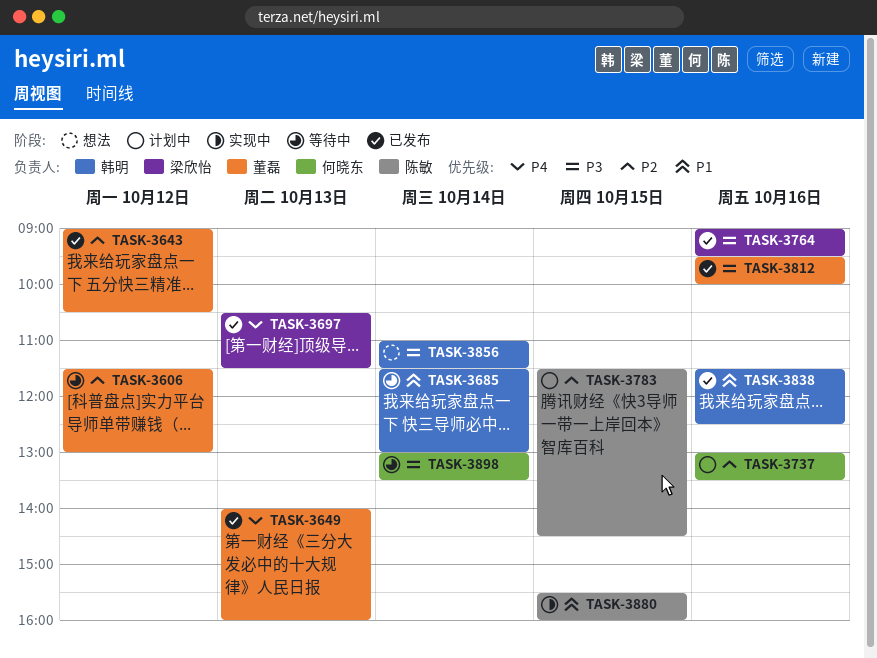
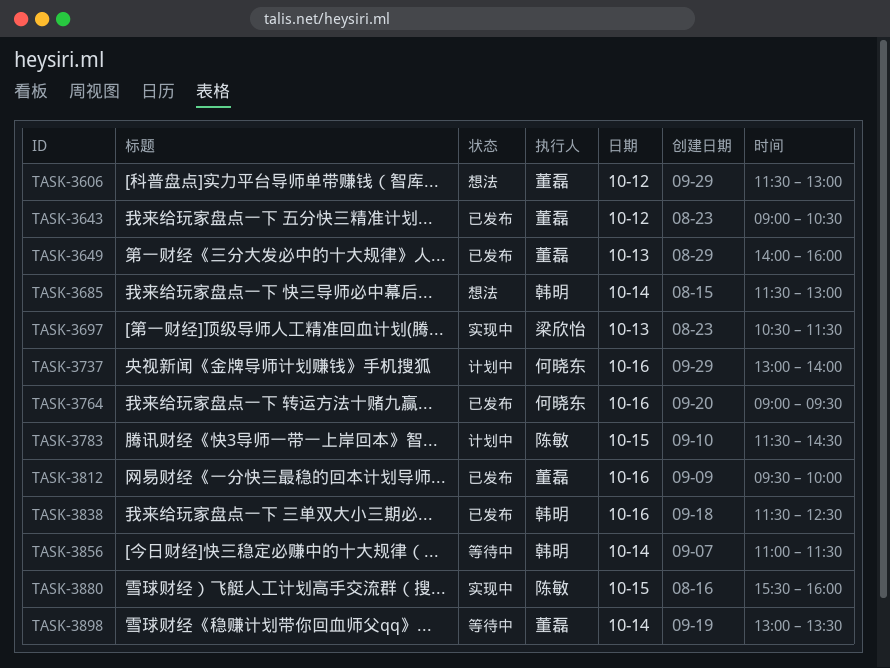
TASK-3606, status: 等待中 -> 想法
TASK-3685, status: 等待中 -> 想法
TASK-3697, status: 已发布 -> 实现中
TASK-3737, ends: 13:30 -> 14:00
TASK-3764, owner: 梁欣怡 -> 何晓东
TASK-3856, status: 想法 -> 等待中
TASK-3898, owner: 何晓东 -> 董磊

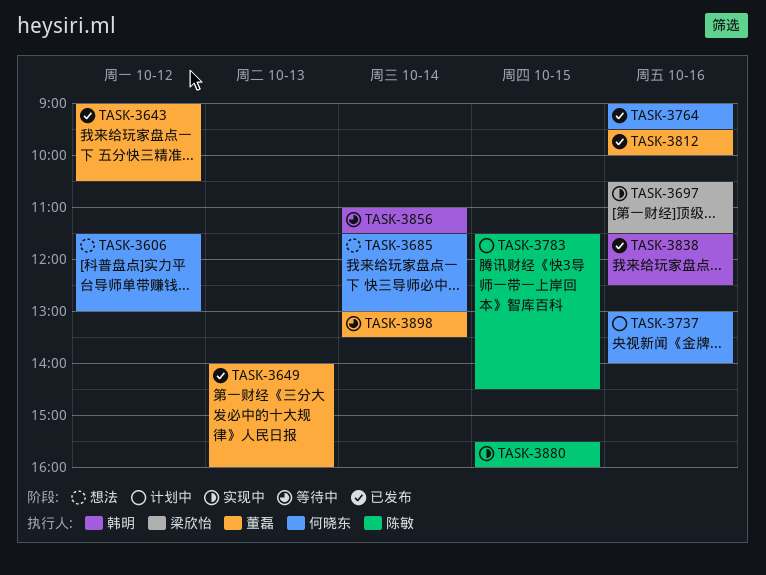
TASK-3606, owner: 董磊 -> 何晓东
TASK-3685, owner: 韩明 -> 何晓东
TASK-3697, day: Oct 13 -> Oct 16

